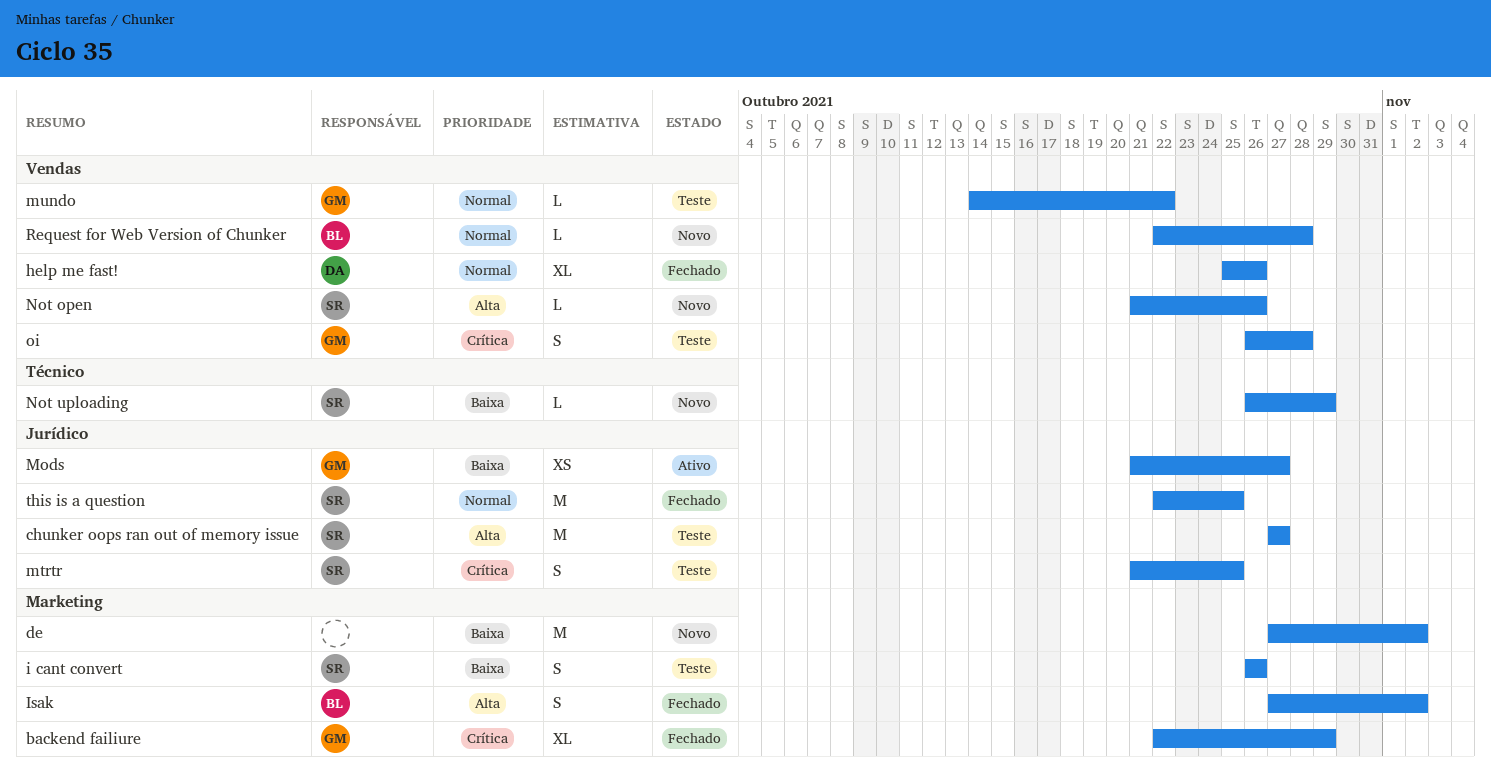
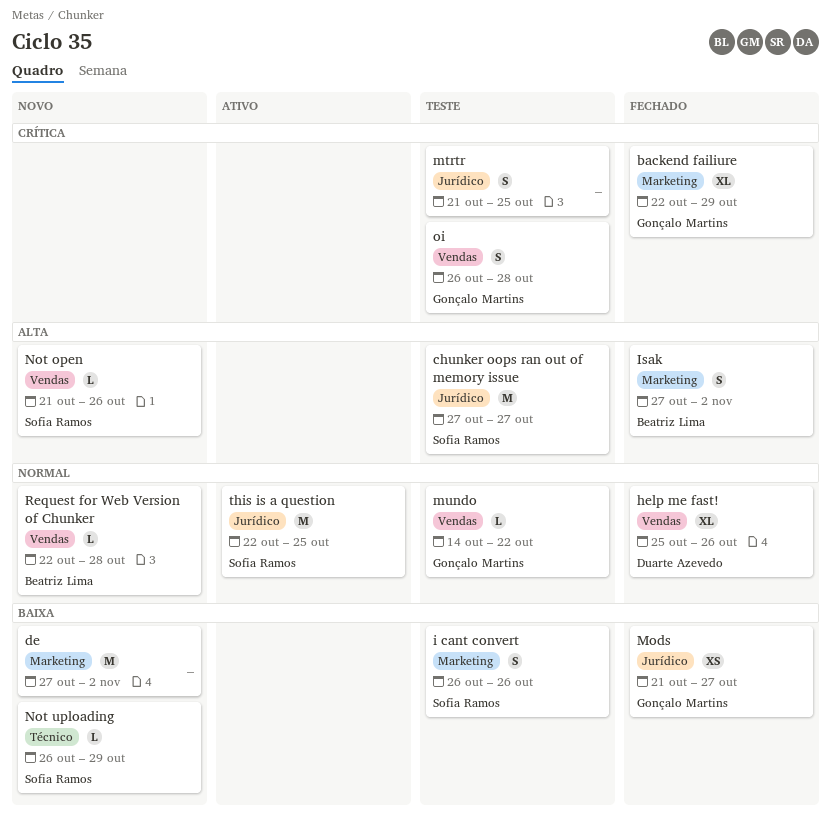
Mods, status: Ativo -> Fechado
mtrtr, owner: Sofia Ramos -> none
this is a question, status: Fechado -> Ativo

